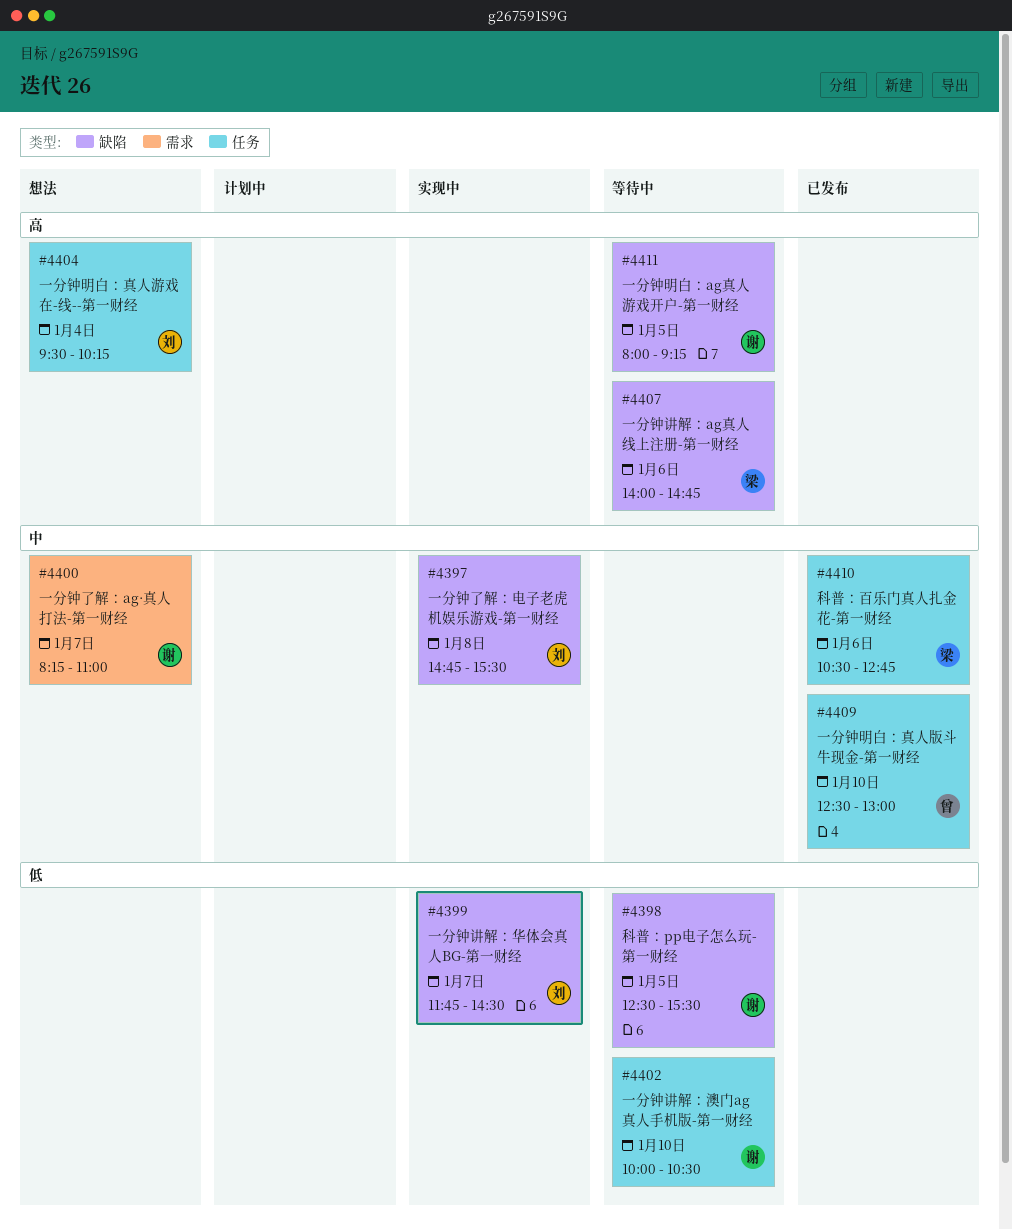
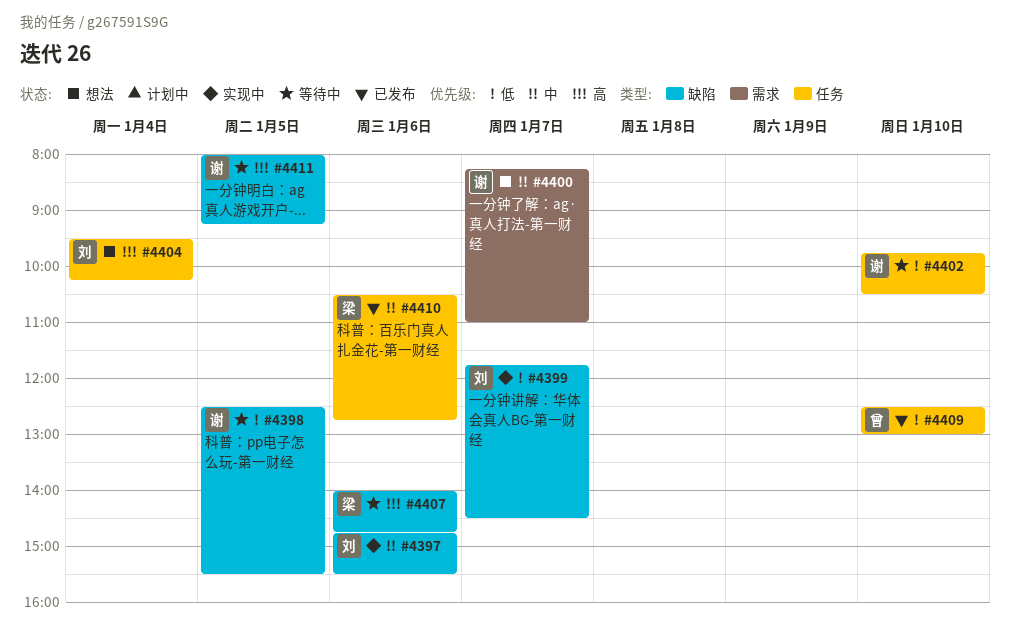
#4397, day: Jan 8 -> Jan 6
#4402, begins: 10:00 -> 09:45
#4409, priority: 中 -> 低

